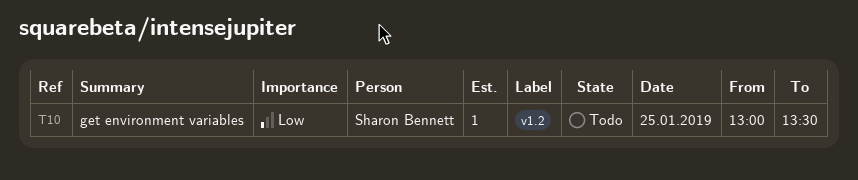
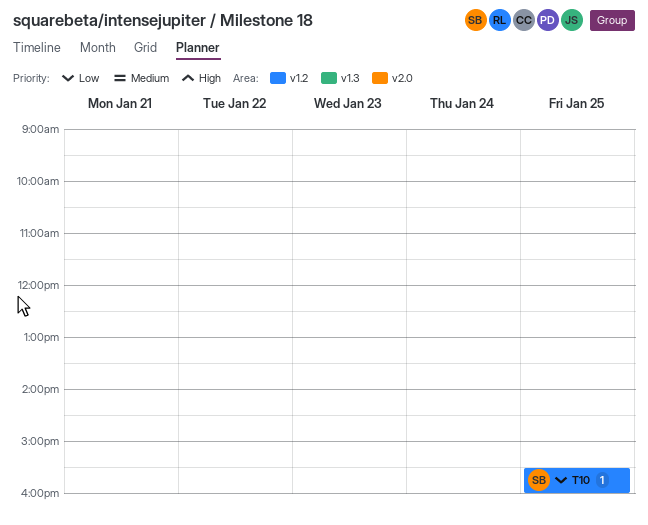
T10, begins: 13:00 -> 15:30
T10, ends: 13:30 -> 16:00

